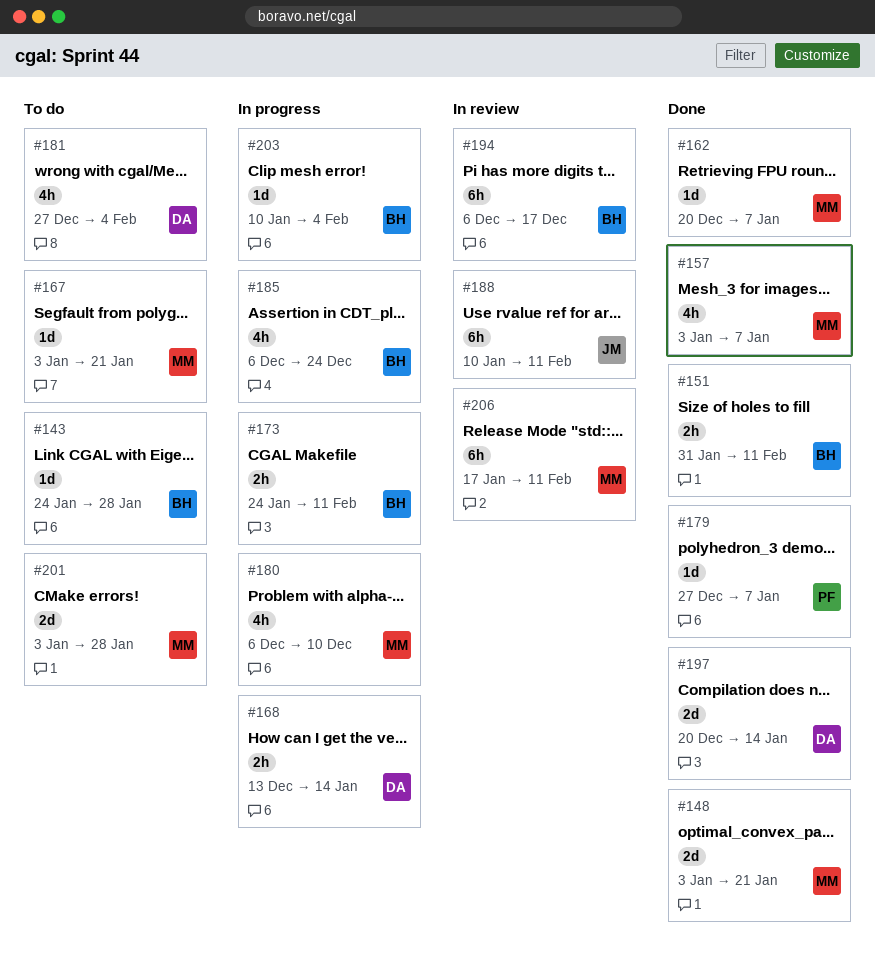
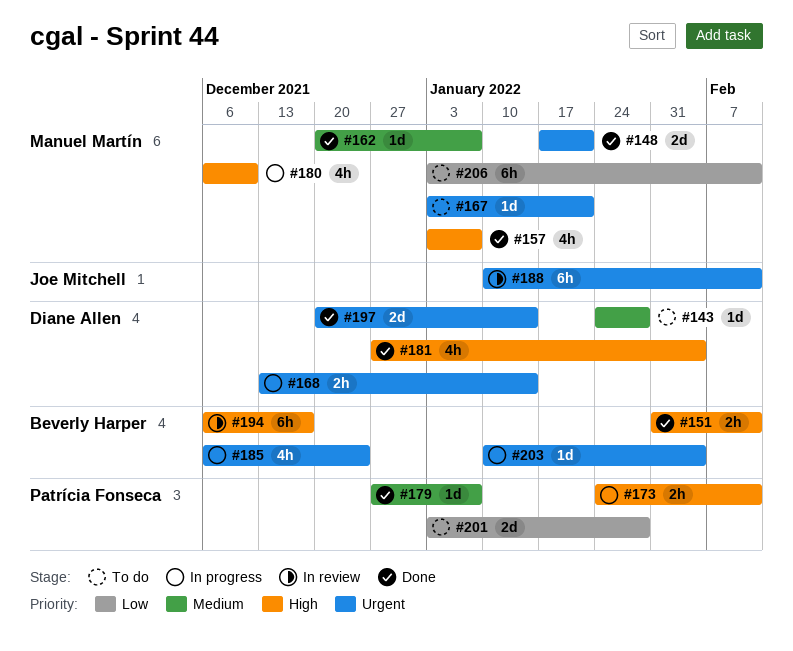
#143, owner: Beverly Harper -> Diane Allen
#148, start: Jan 3 -> Jan 17
#173, owner: Beverly Harper -> Patrícia Fonseca
#181, status: To do -> Done
#201, owner: Manuel Martín -> Patrícia Fonseca
#206, status: In review -> To do
#206, start: Jan 17 -> Jan 3

